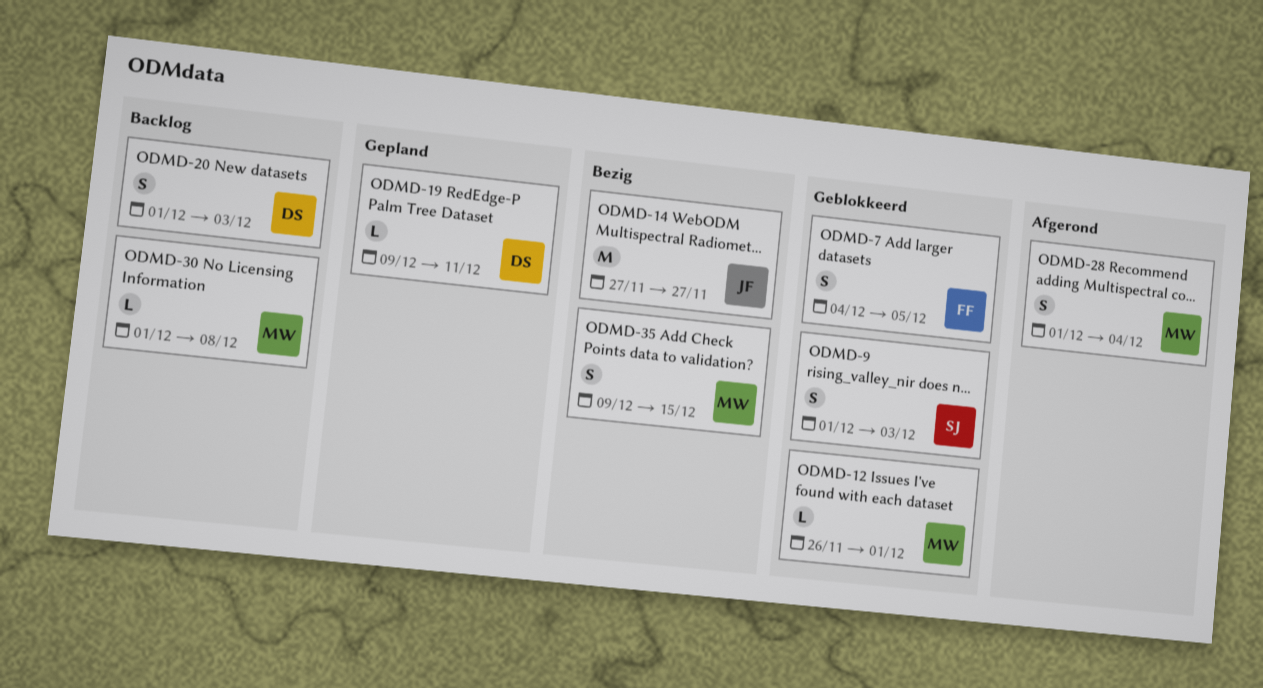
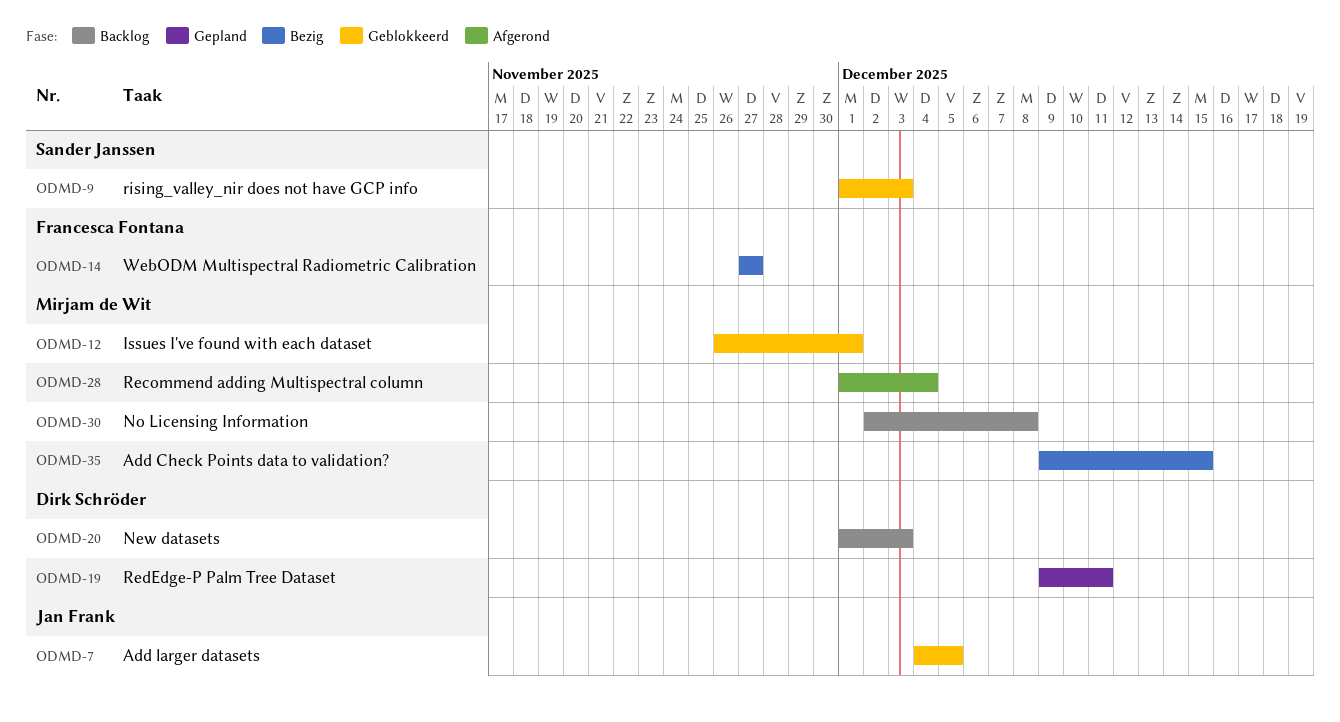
ODMD-7, owner: Francesca Fontana -> Jan Frank
ODMD-14, owner: Jan Frank -> Francesca Fontana
ODMD-30, start: Dec 1 -> Dec 2

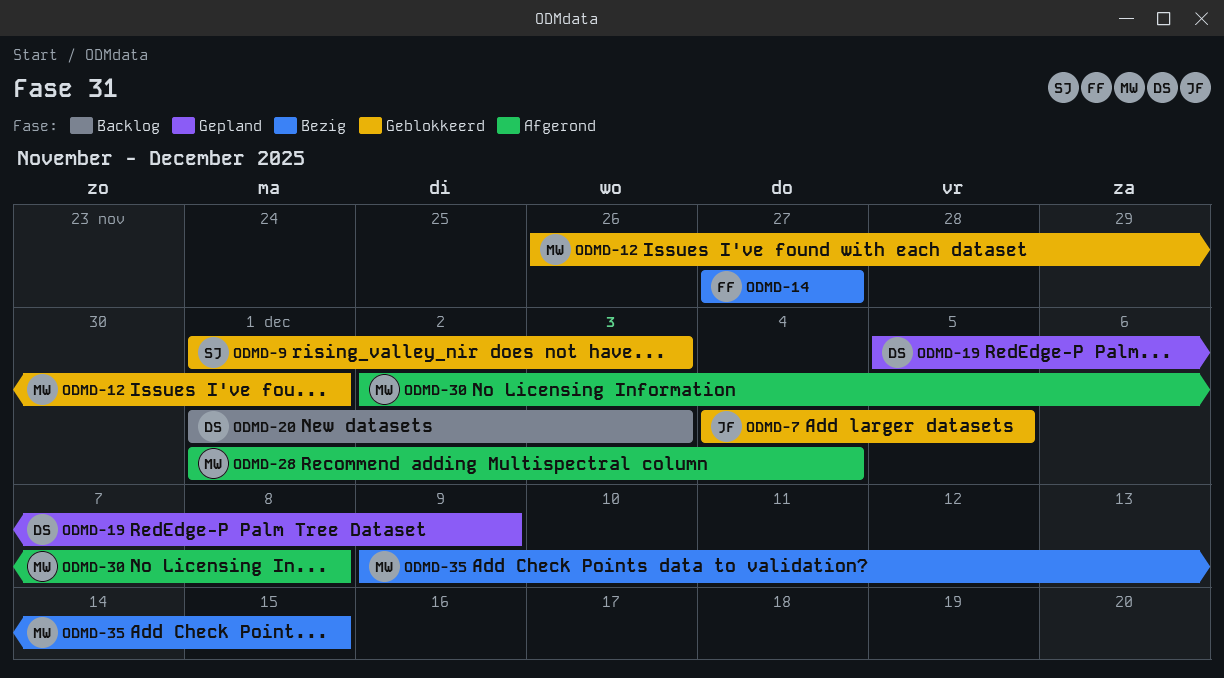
ODMD-19, start: Dec 9 -> Dec 5
ODMD-19, due: Dec 11 -> Dec 9
ODMD-30, status: Backlog -> Afgerond

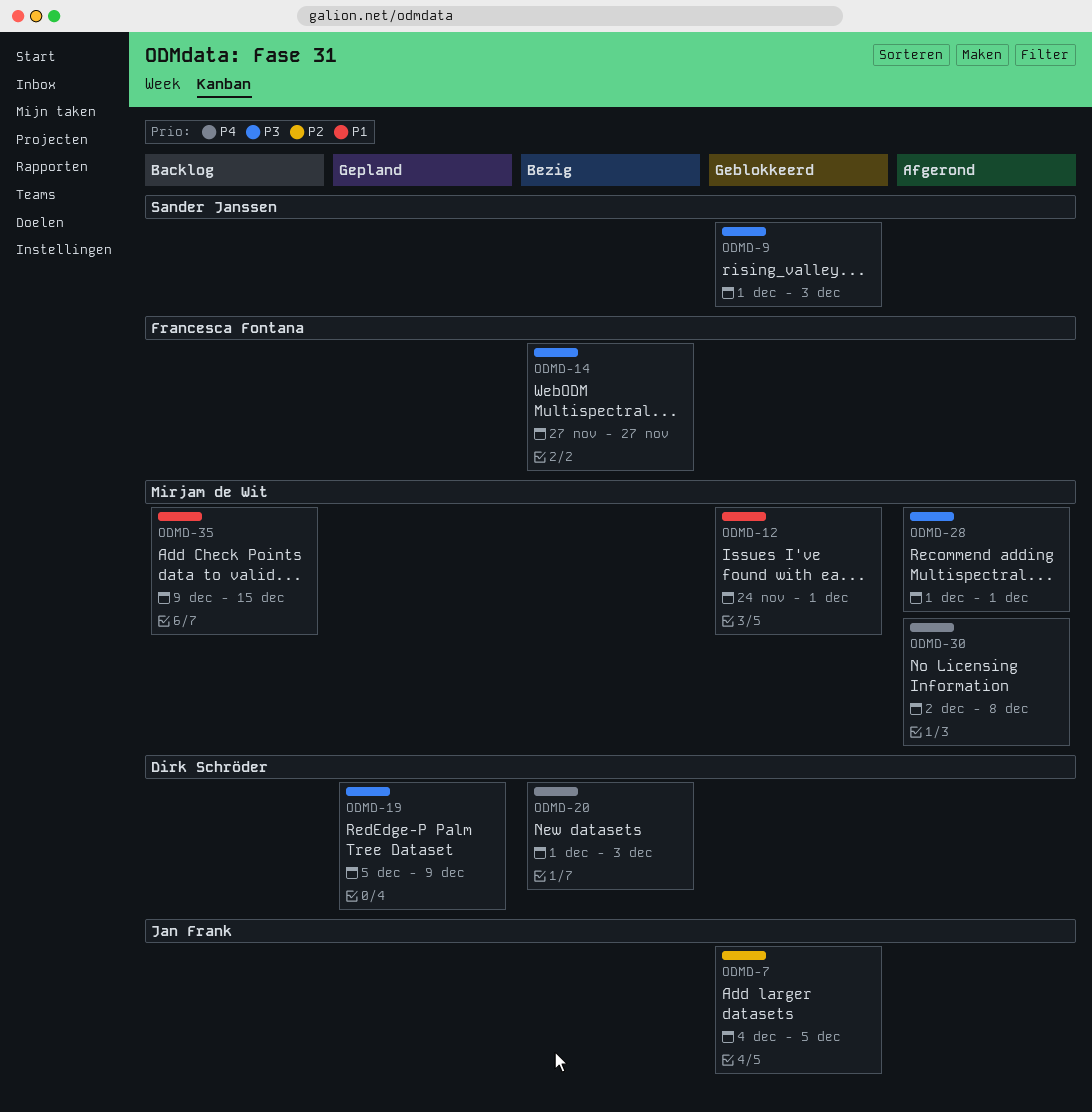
ODMD-12, start: Nov 26 -> Nov 24
ODMD-20, status: Backlog -> Bezig
ODMD-28, due: Dec 4 -> Dec 1
ODMD-35, status: Bezig -> Backlog

